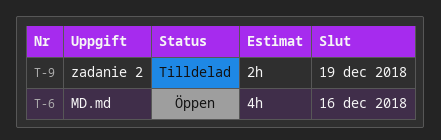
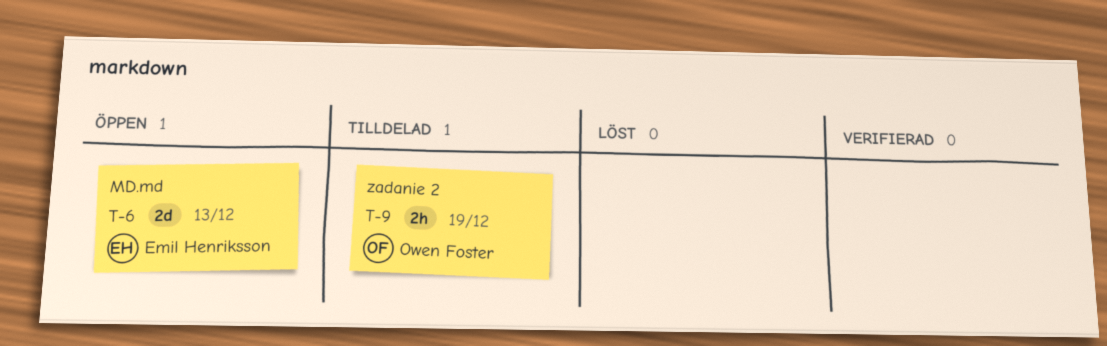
T-6, estimate: 4h -> 2d
T-6, due: Dec 16 -> Dec 13

